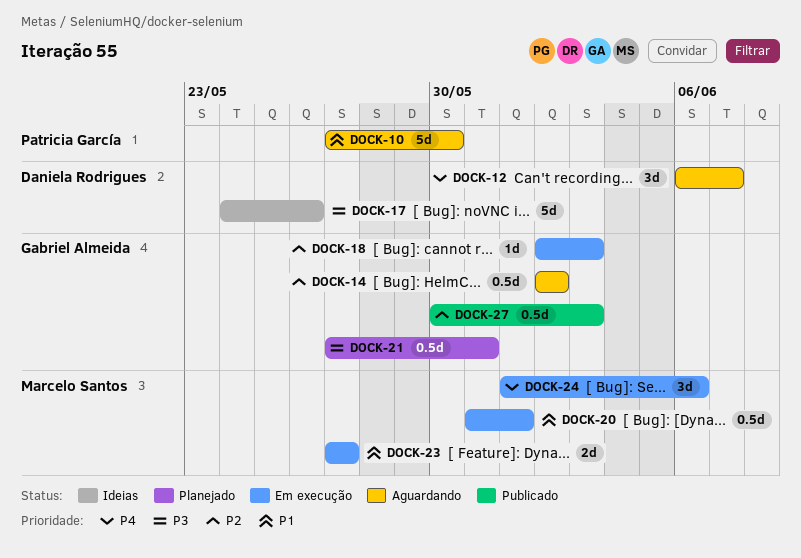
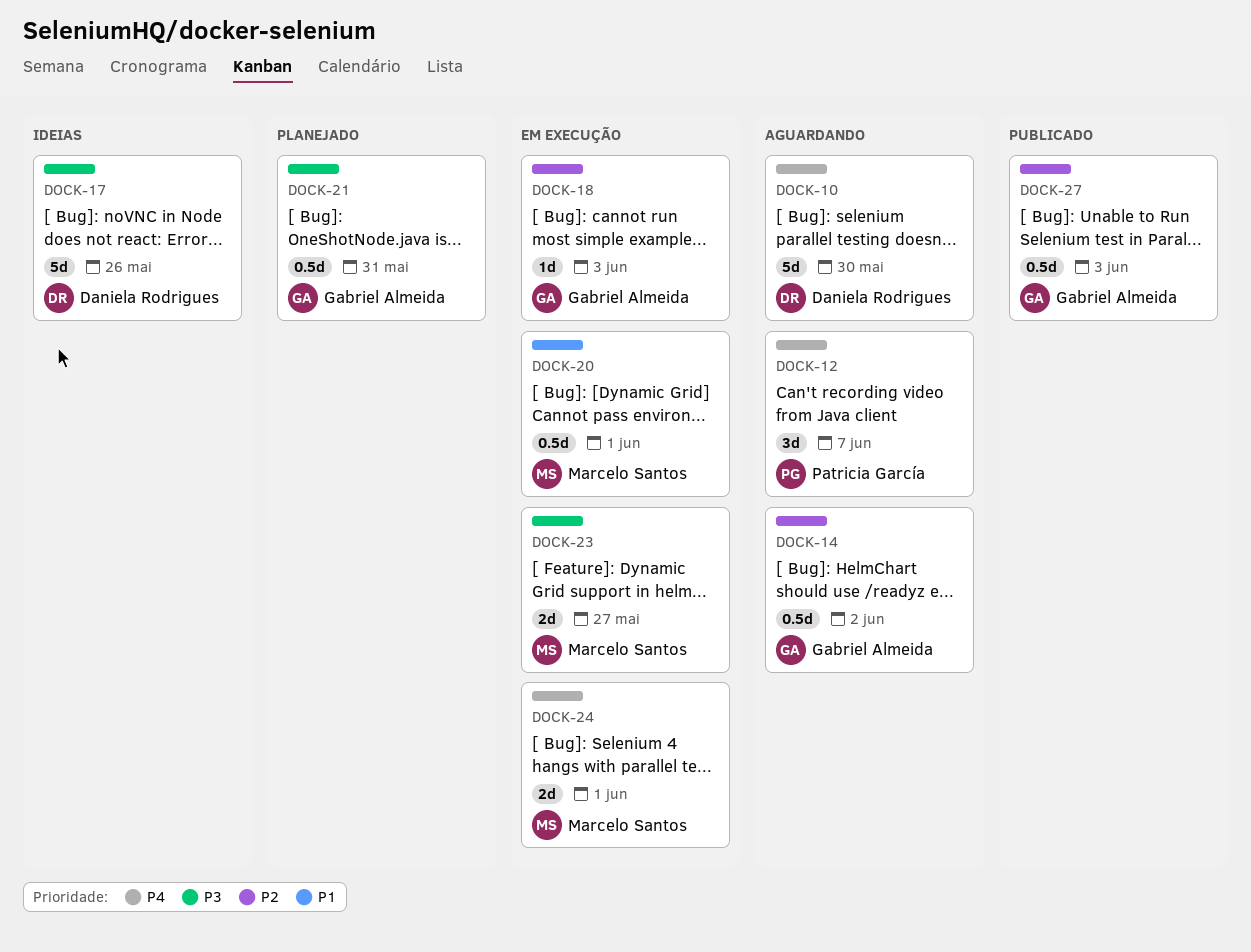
DOCK-10, owner: Patricia García -> Daniela Rodrigues
DOCK-10, priority: P1 -> P4
DOCK-12, owner: Daniela Rodrigues -> Patricia García
DOCK-23, priority: P1 -> P3
DOCK-24, estimate: 3d -> 2d
DOCK-24, due: Jun 6 -> Jun 1

